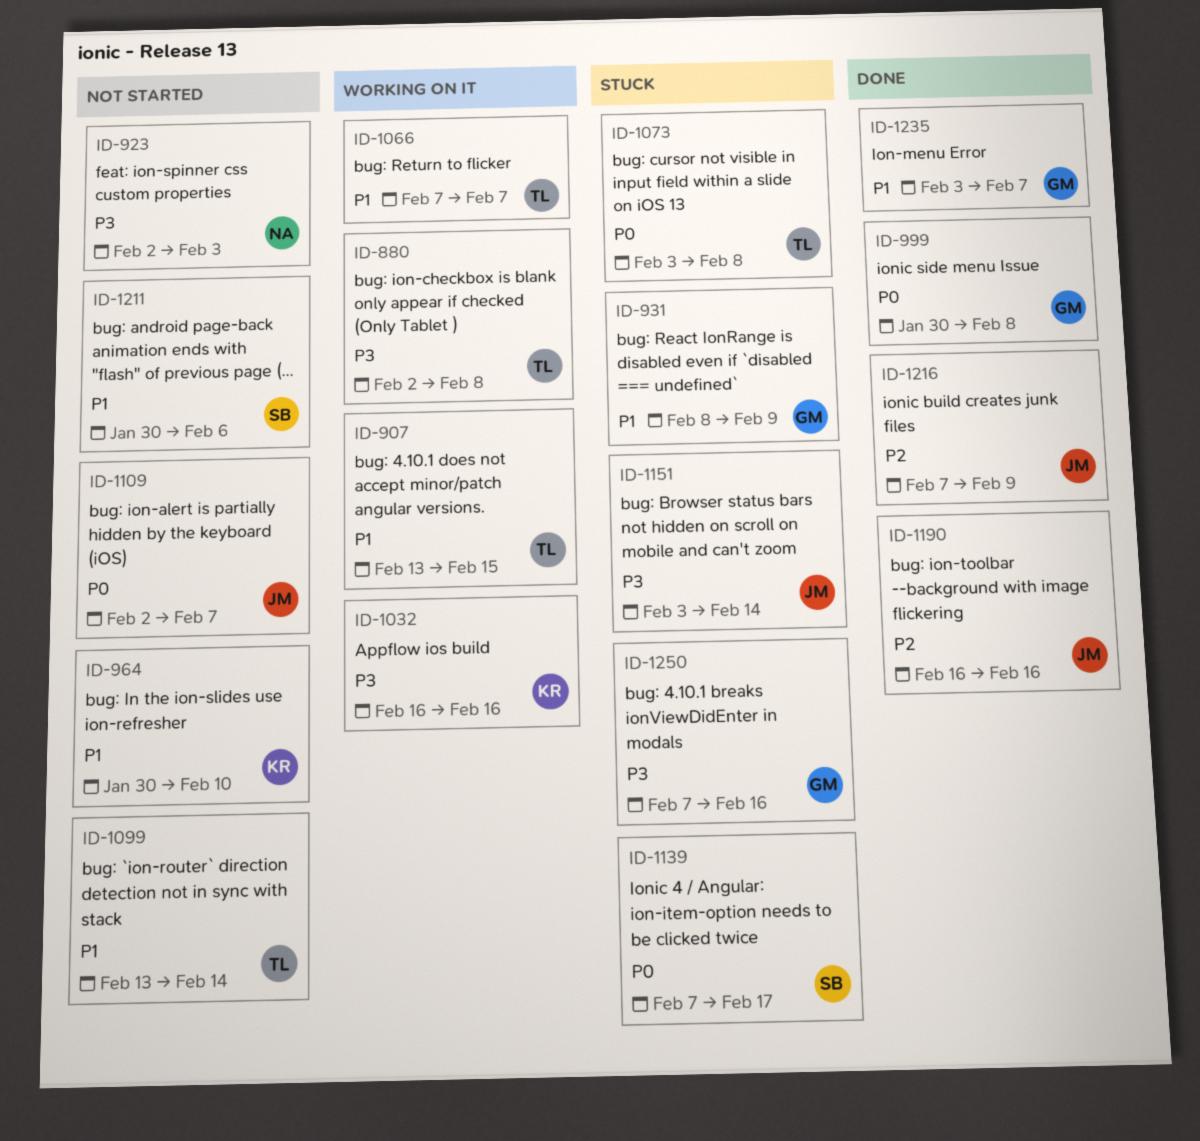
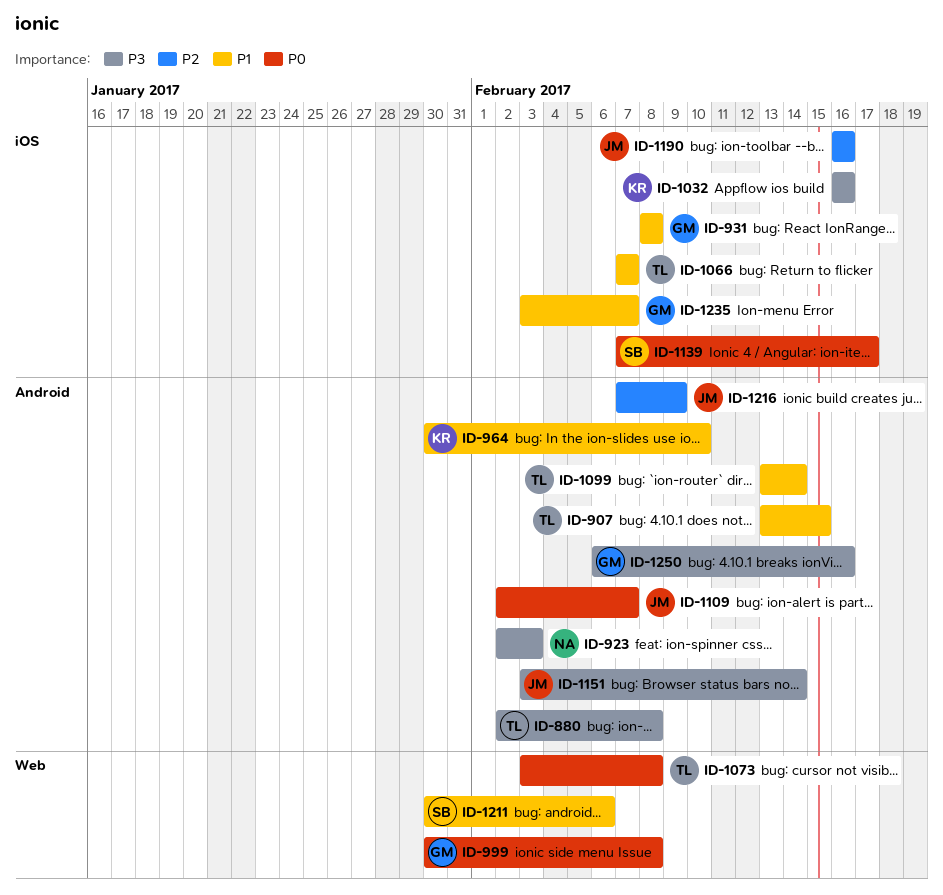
ID-931, due: Feb 9 -> Feb 8
ID-1250, start: Feb 7 -> Feb 6

